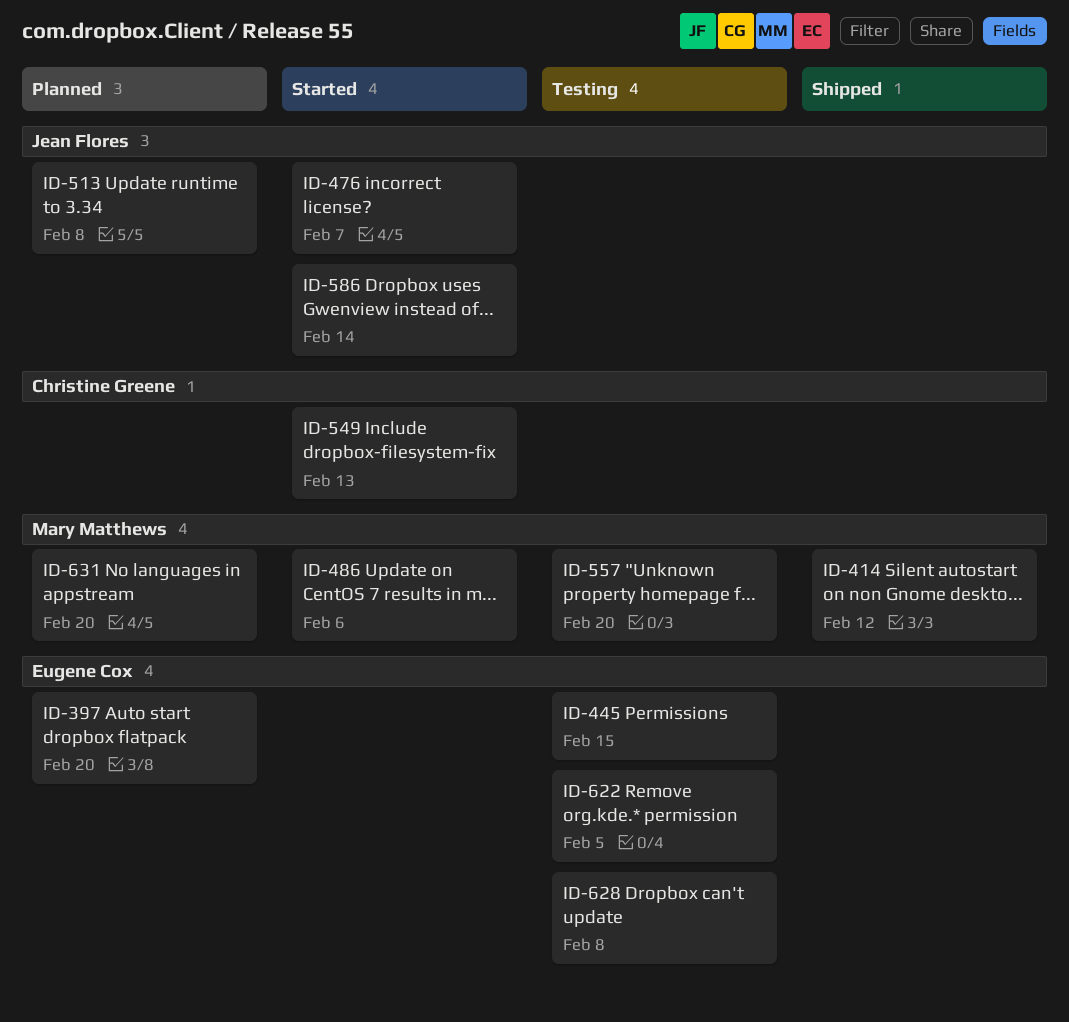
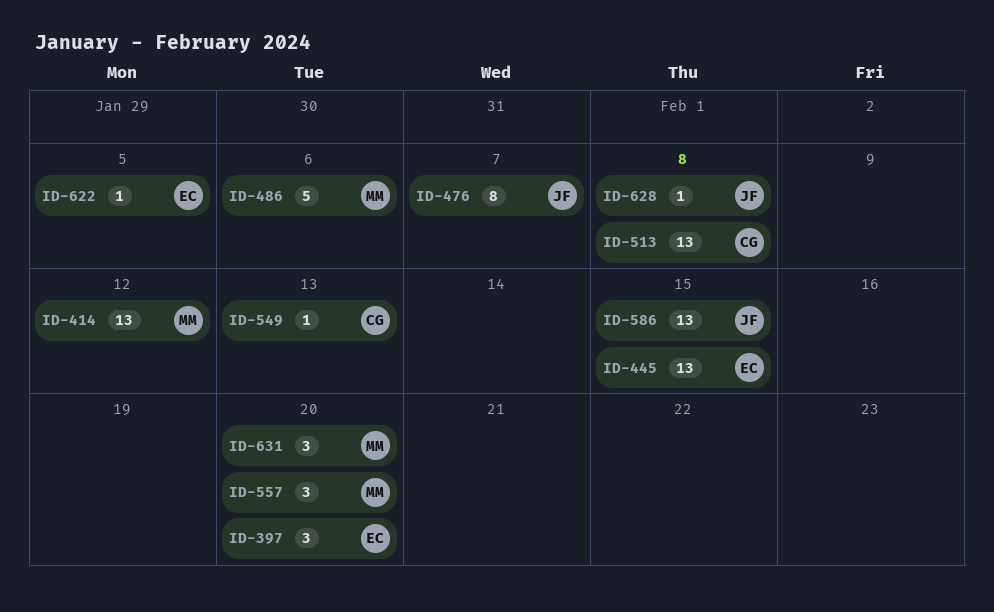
ID-513, owner: Jean Flores -> Christine Greene
ID-586, due: Feb 14 -> Feb 15
ID-628, owner: Eugene Cox -> Jean Flores

